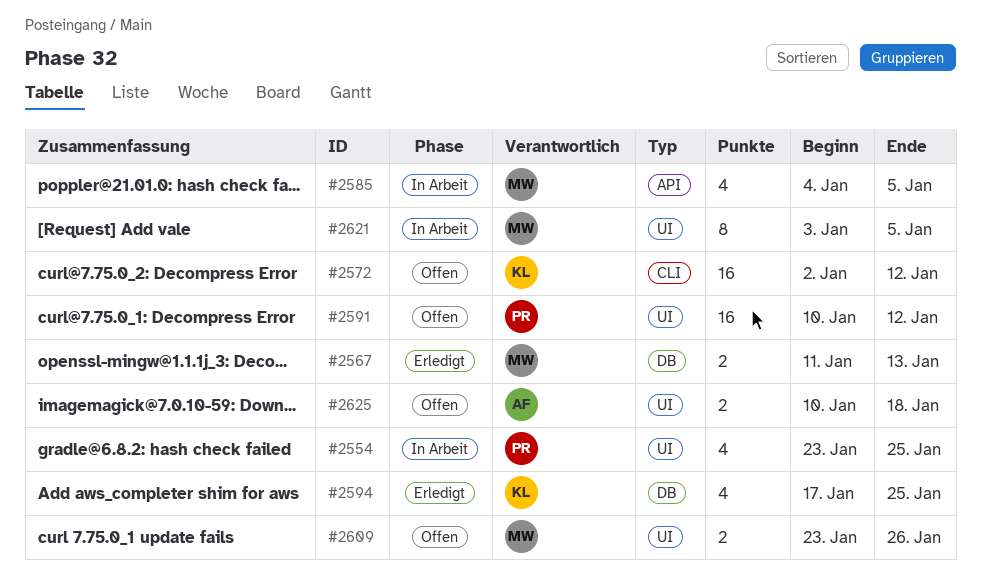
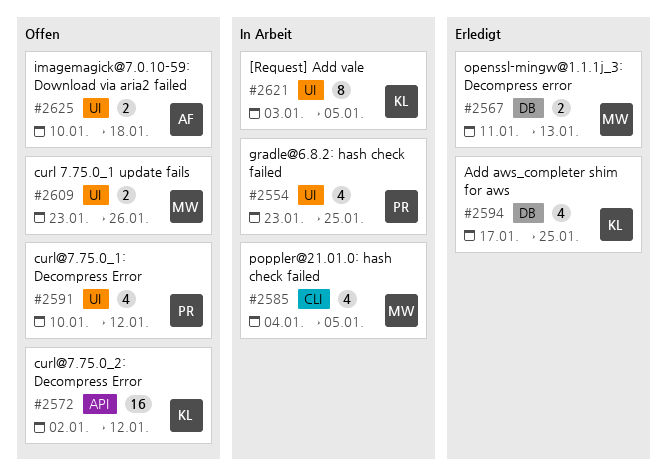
#2572, label: CLI -> API
#2585, label: API -> CLI
#2591, estimate: 16 -> 4
#2621, owner: MW -> KL

